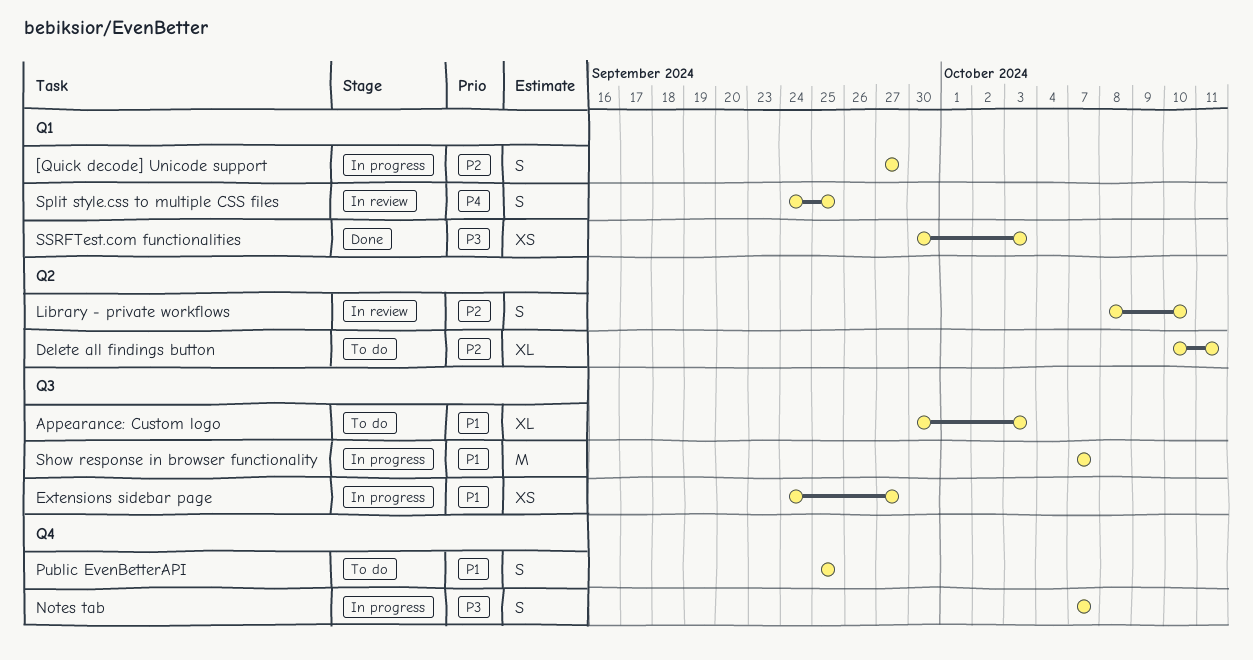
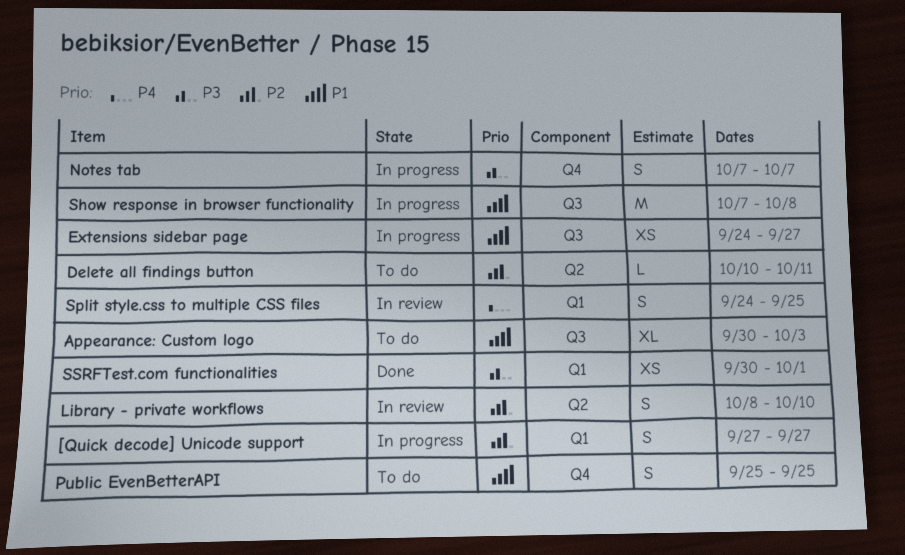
Delete all findings button, estimate: XL -> L
Show response in browser functionality, due: Oct 7 -> Oct 8
SSRFTest.com functionalities, due: Oct 3 -> Oct 1

